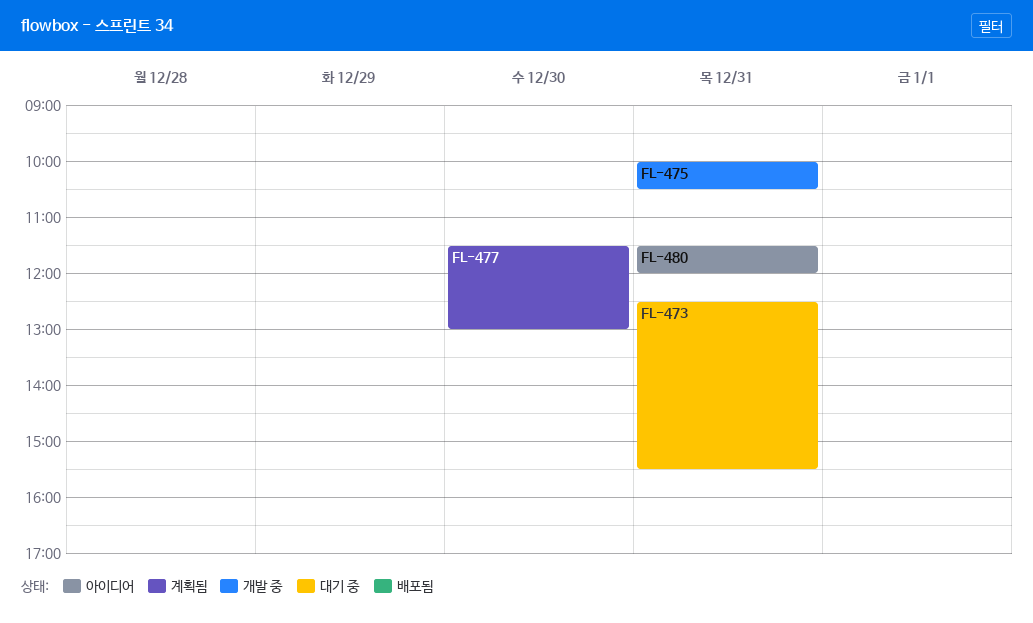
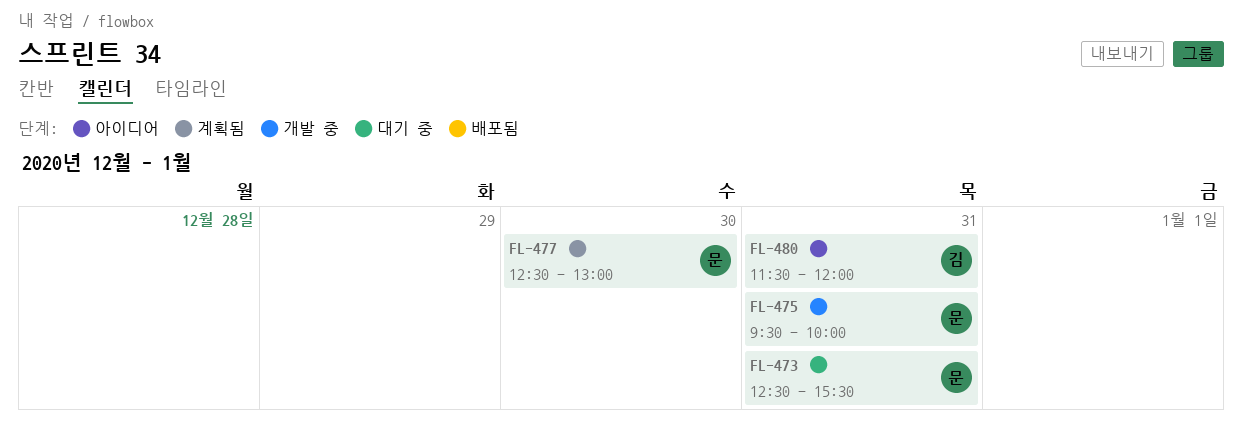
FL-475, begins: 10:00 -> 09:30
FL-475, ends: 10:30 -> 10:00
FL-477, begins: 11:30 -> 12:30

